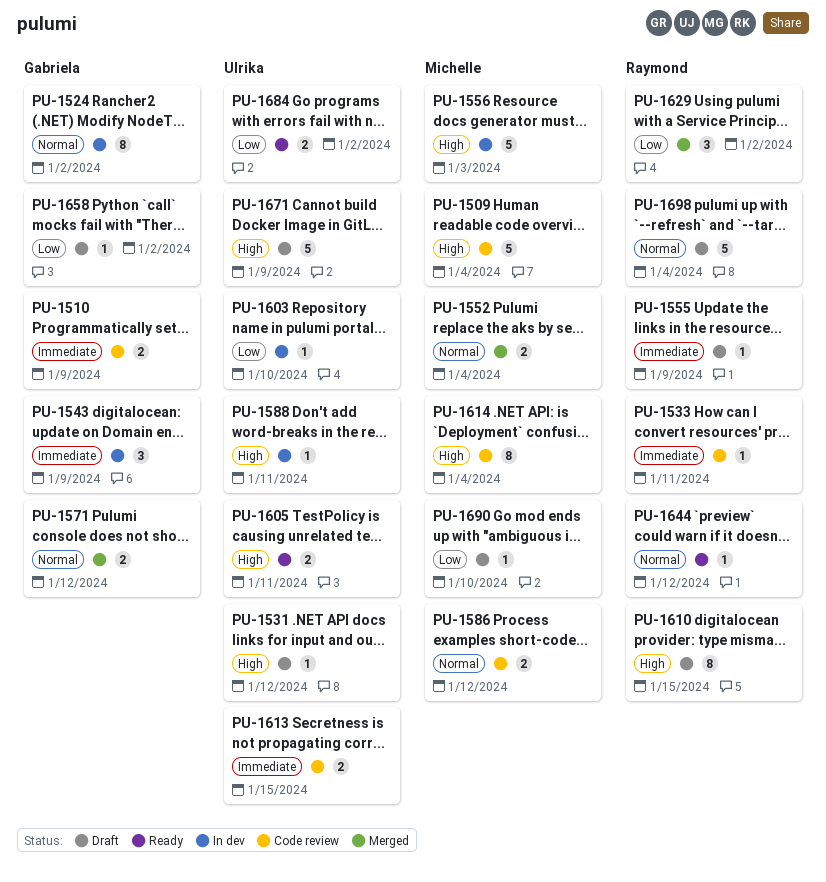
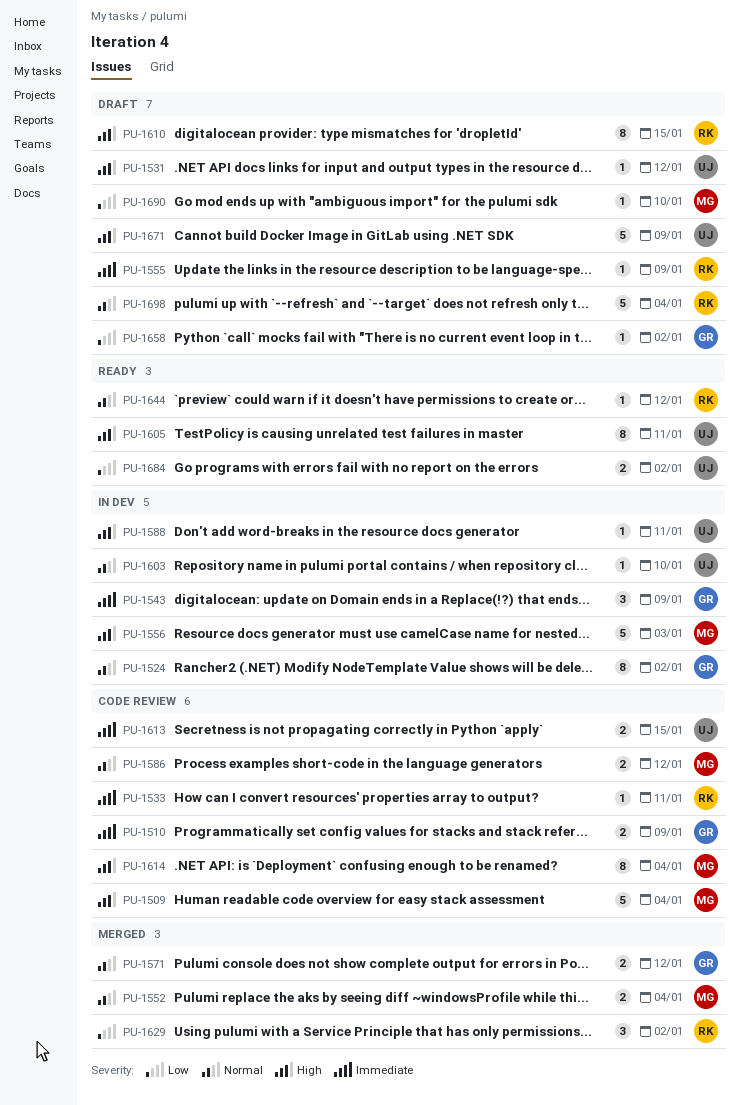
PU-1603, priority: Low -> Normal
PU-1605, estimate: 2 -> 8

